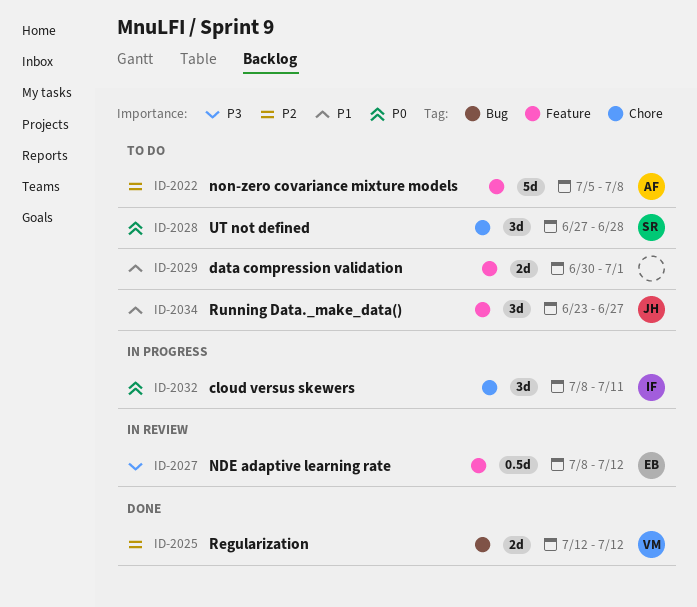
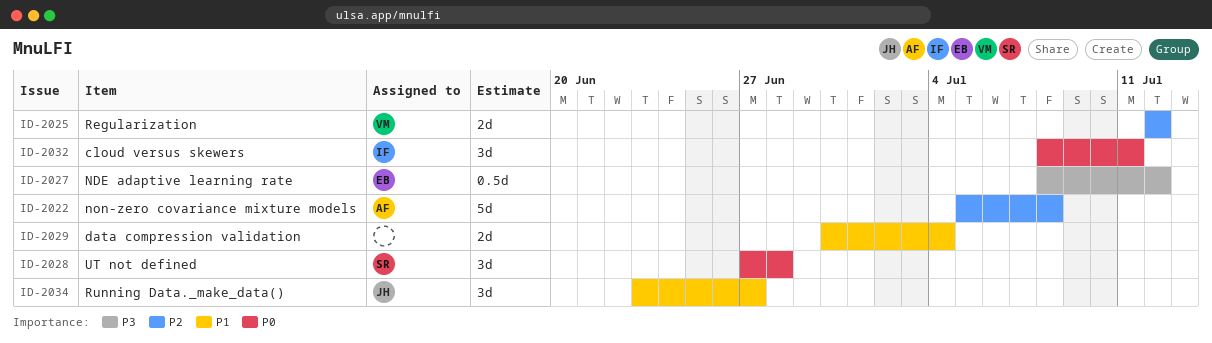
ID-2029, due: Jul 1 -> Jul 4

